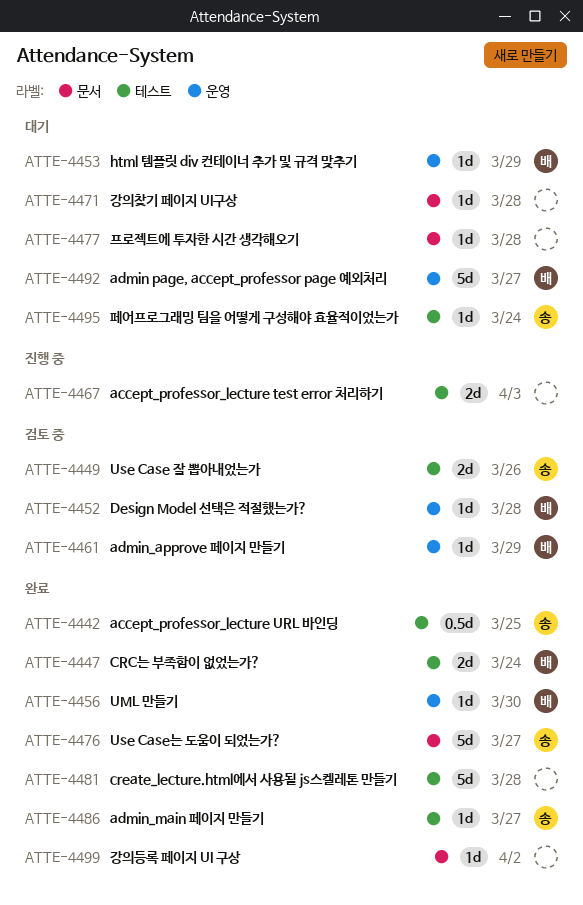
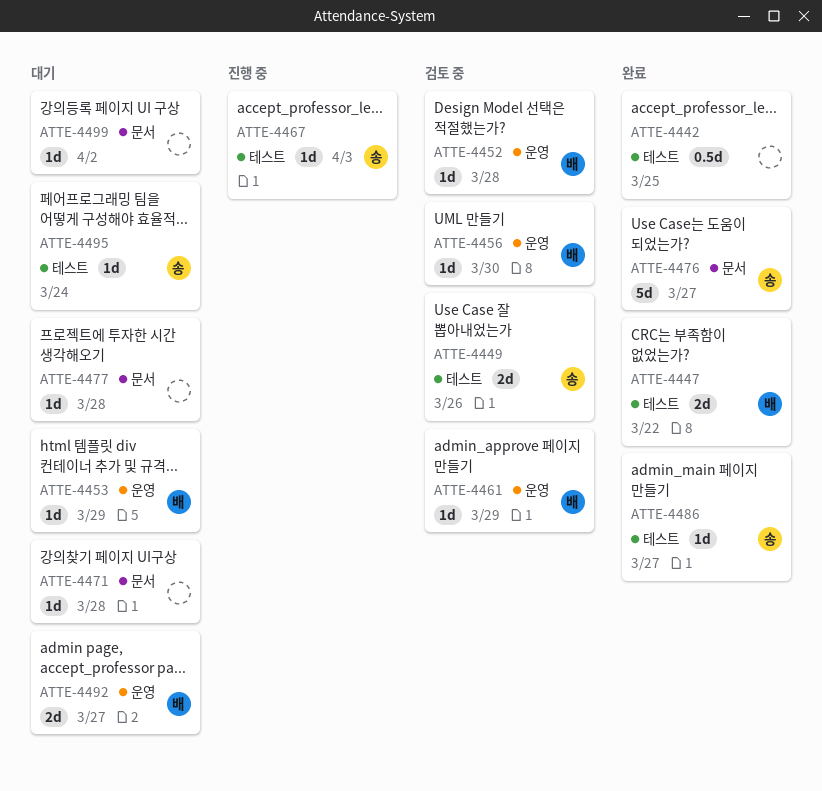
ATTE-4442, owner: 송 -> none
ATTE-4447, due: Mar 24 -> Mar 22
ATTE-4456, status: 완료 -> 검토 중
ATTE-4467, owner: none -> 송
ATTE-4467, estimate: 2d -> 1d
ATTE-4481: present -> none
ATTE-4492, estimate: 5d -> 2d
ATTE-4499, status: 완료 -> 대기

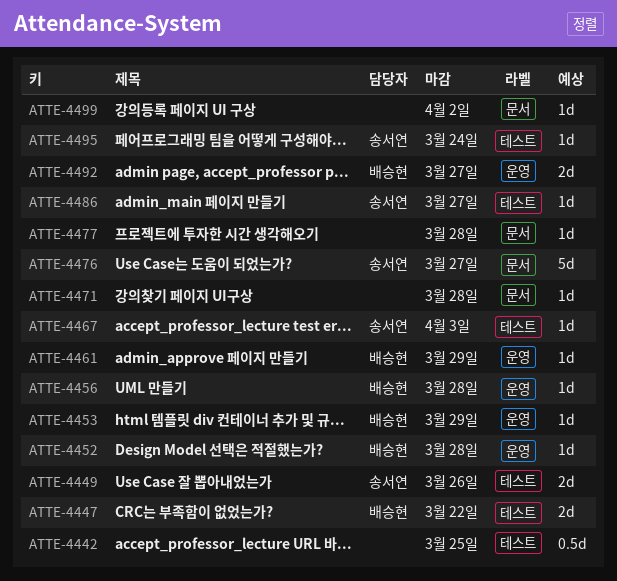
ATTE-4456, due: Mar 30 -> Mar 28

